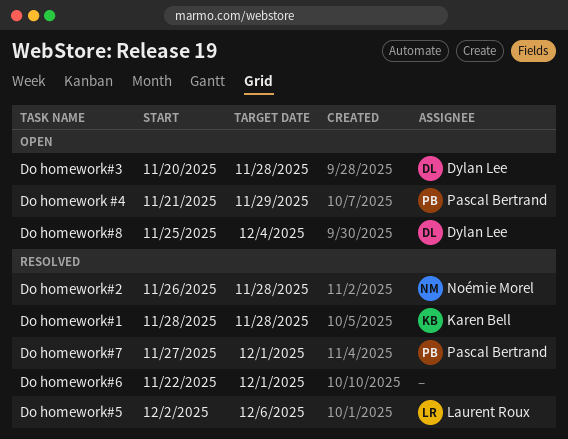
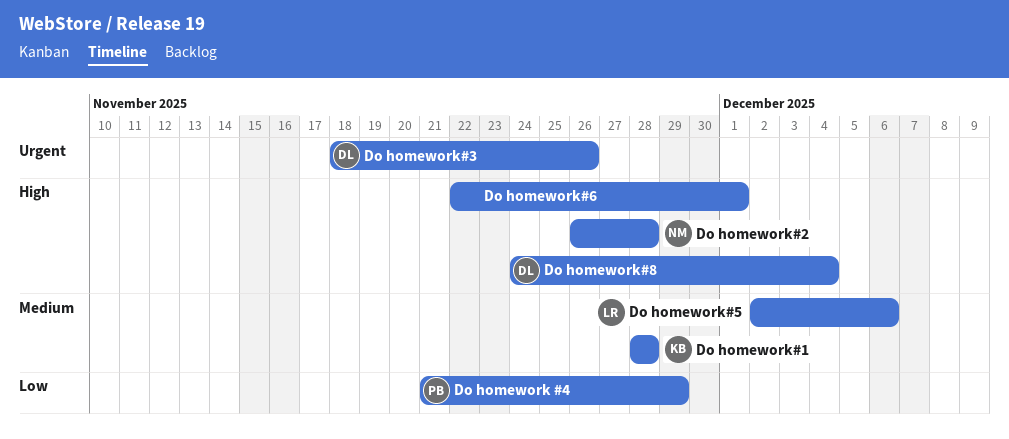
Do homework#3, start: Nov 20 -> Nov 18
Do homework#3, due: Nov 28 -> Nov 26
Do homework#7: present -> none
Do homework#8, start: Nov 25 -> Nov 24

